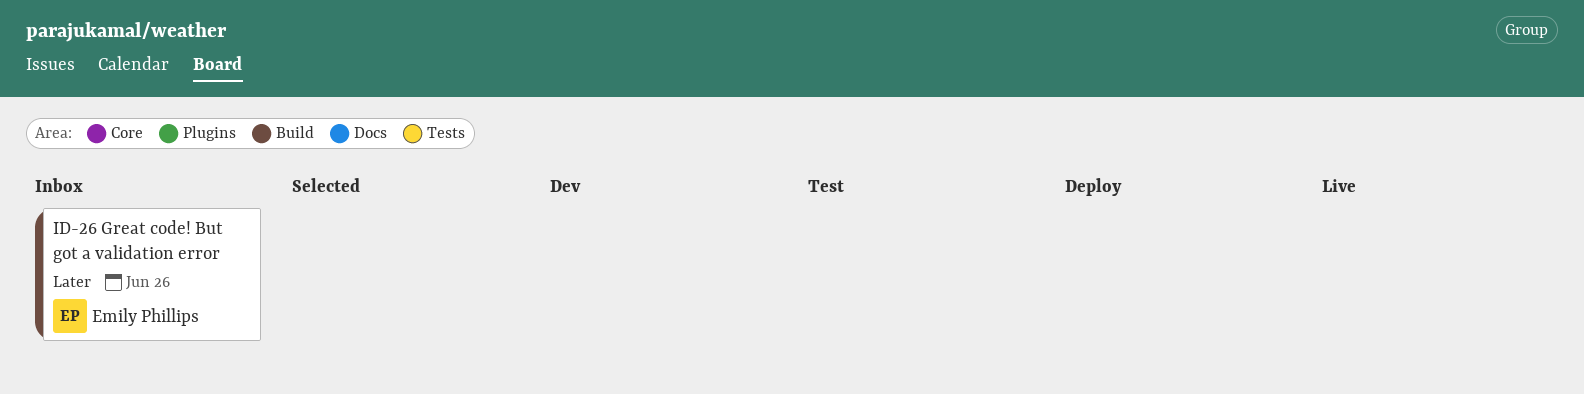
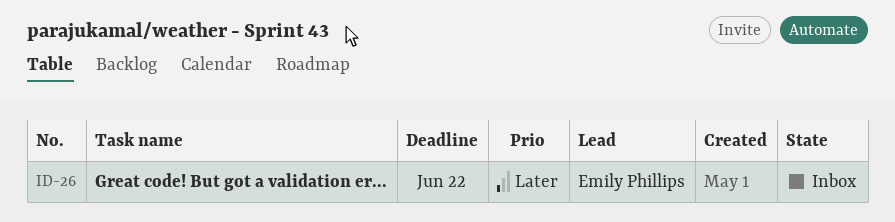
ID-26, due: Jun 26 -> Jun 22

